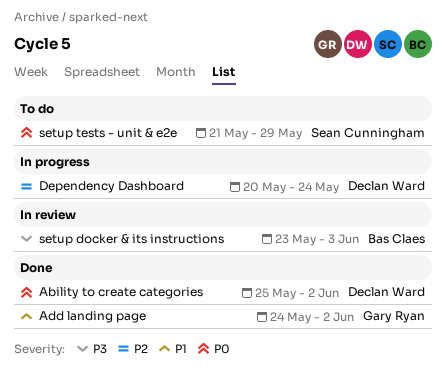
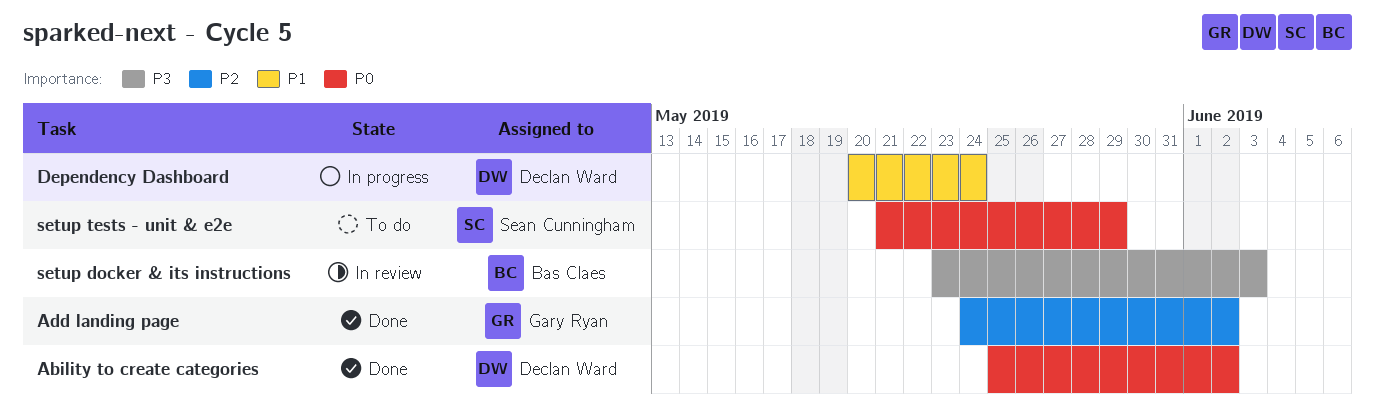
Add landing page, priority: P1 -> P2
Dependency Dashboard, priority: P2 -> P1

